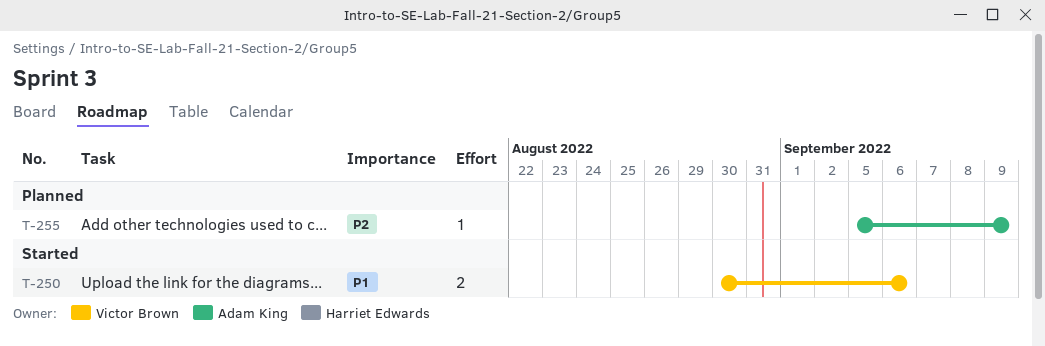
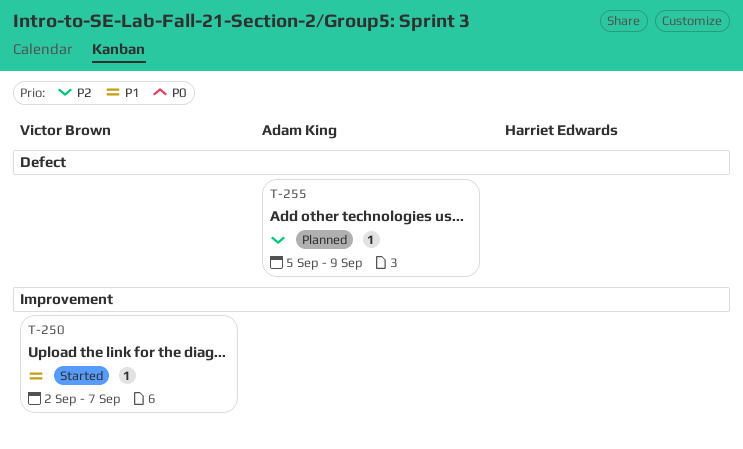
T-250, estimate: 2 -> 1
T-250, start: Aug 30 -> Sep 2
T-250, due: Sep 6 -> Sep 7

